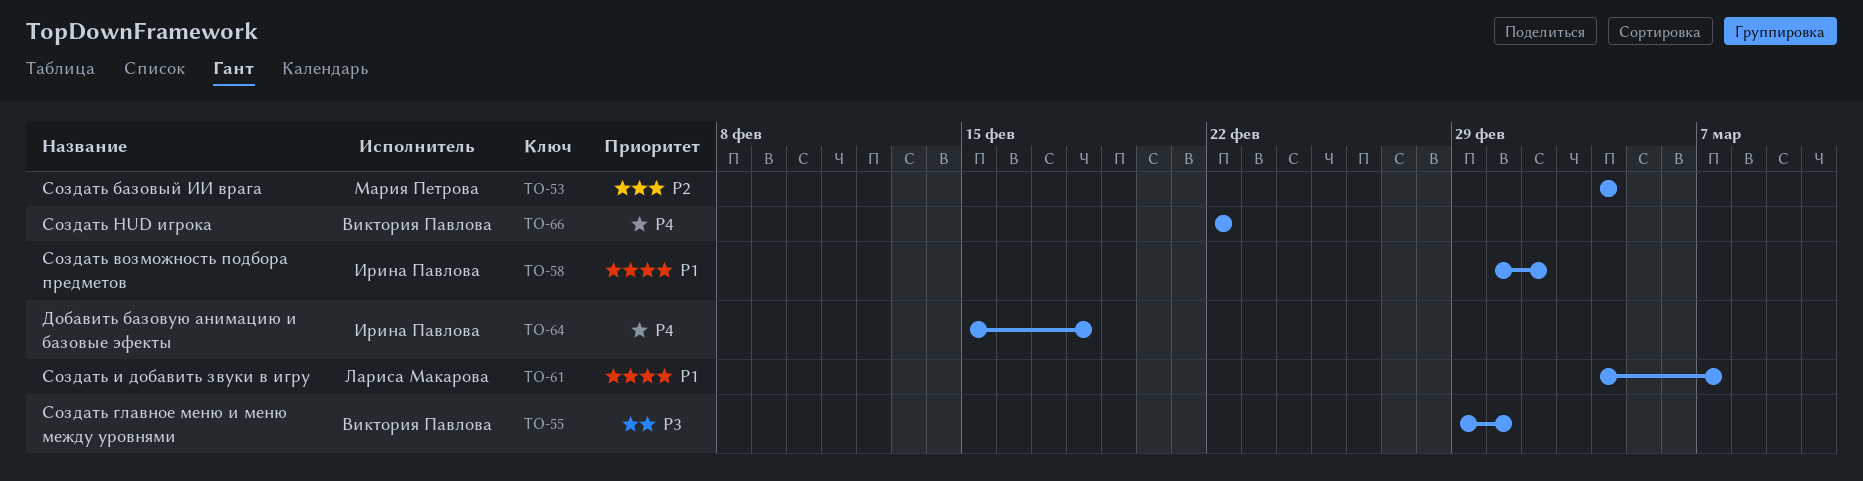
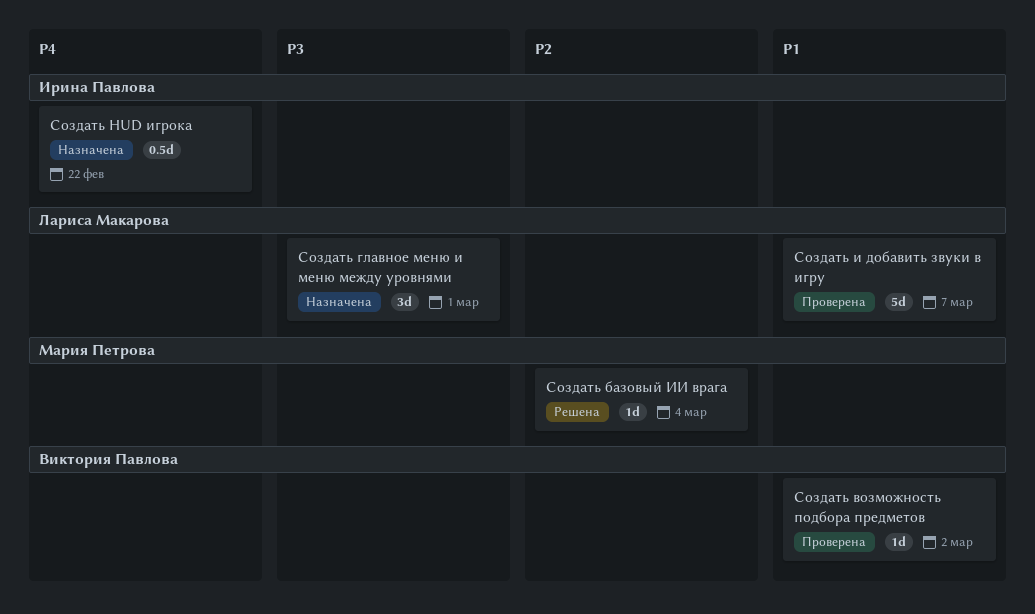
Добавить базовую анимацию и базовые эфекты: present -> none
Создать HUD игрока, owner: Виктория Павлова -> Ирина Павлова
Создать возможность подбора предметов, owner: Ирина Павлова -> Виктория Павлова
Создать главное меню и меню между уровнями, owner: Виктория Павлова -> Лариса Макарова

